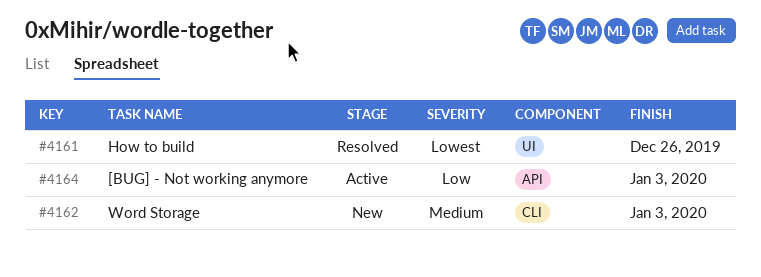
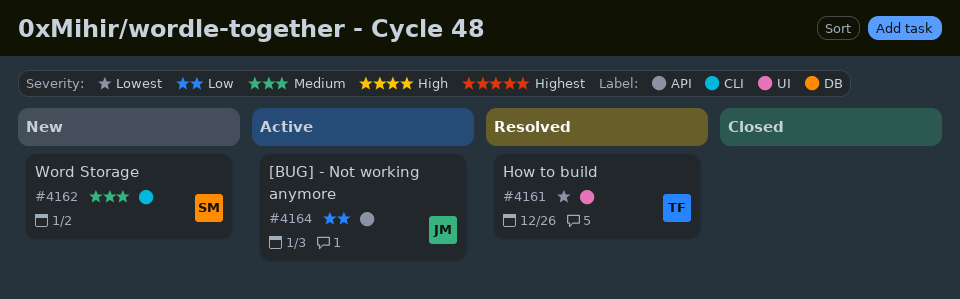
#4162, due: Jan 3 -> Jan 2

